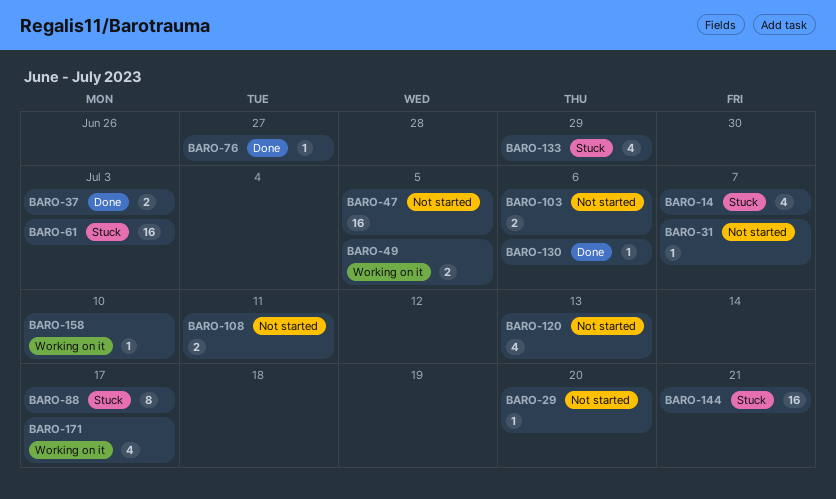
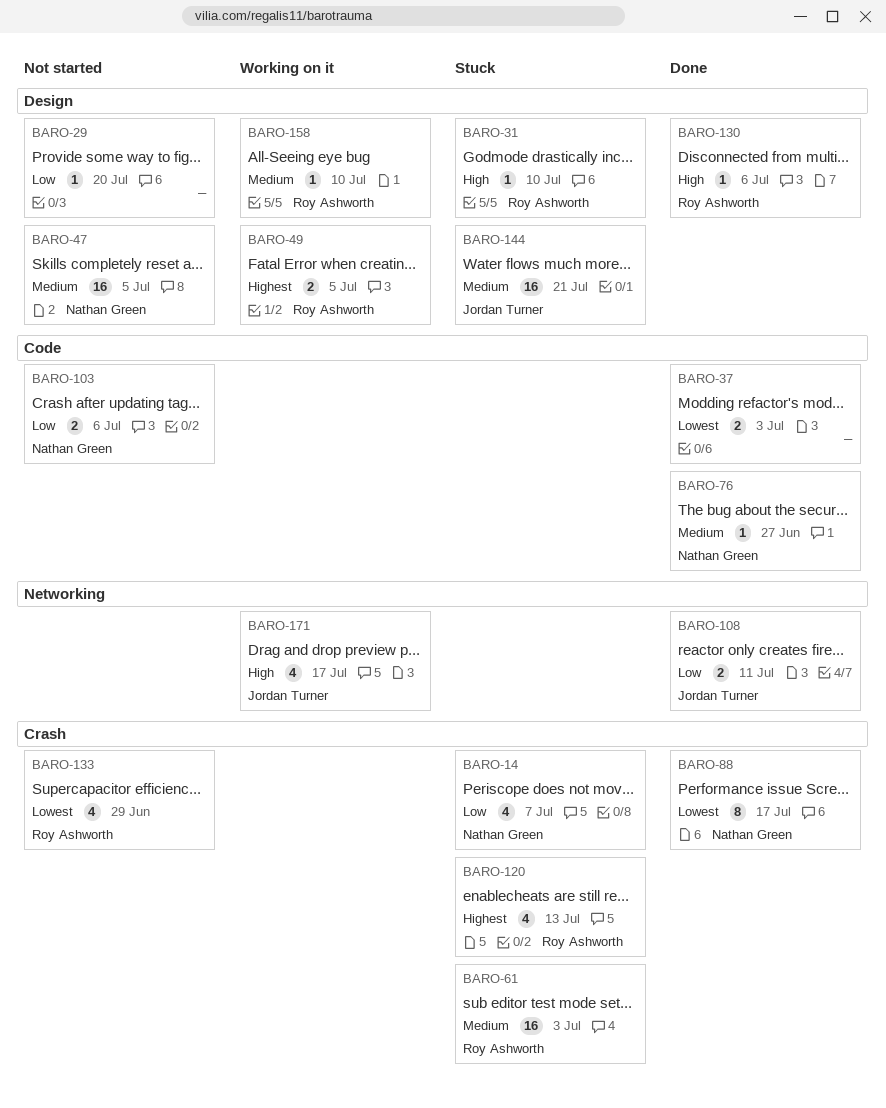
BARO-31, status: Not started -> Stuck
BARO-31, due: Jul 7 -> Jul 10
BARO-88, status: Stuck -> Done
BARO-108, status: Not started -> Done
BARO-120, status: Not started -> Stuck
BARO-133, status: Stuck -> Not started

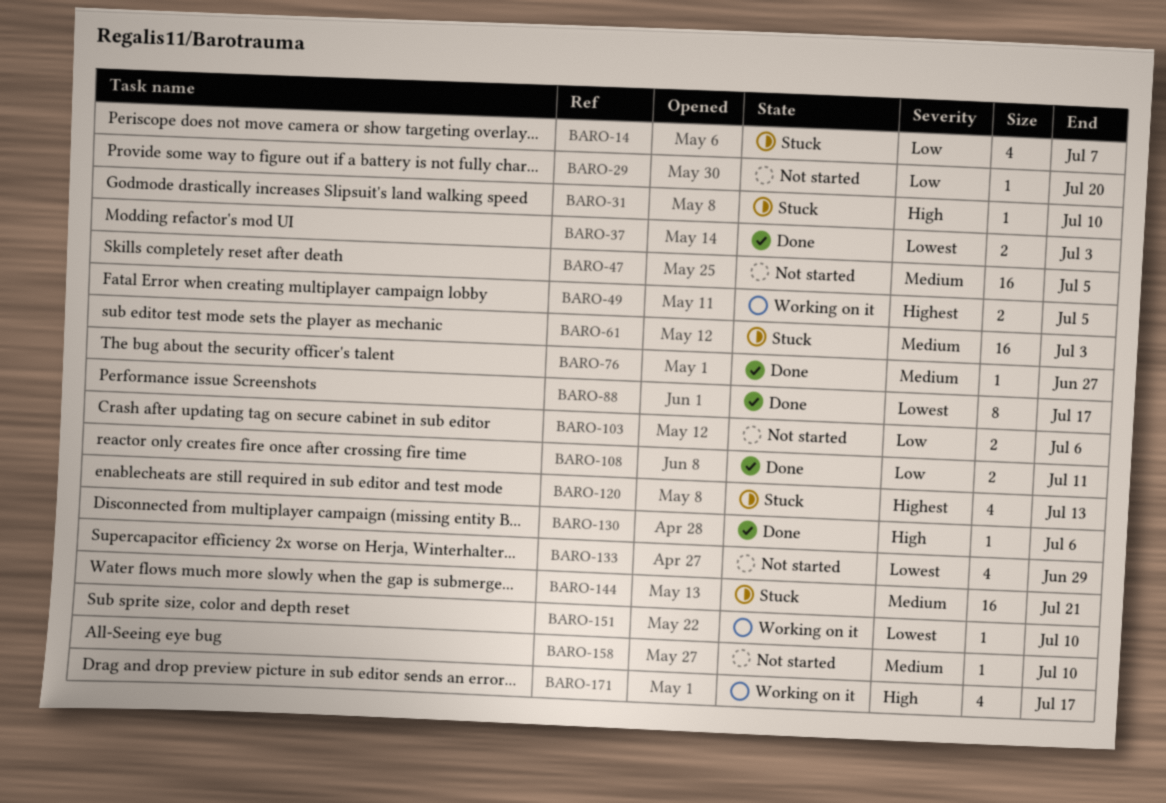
BARO-151: none -> present
BARO-158, status: Working on it -> Not started

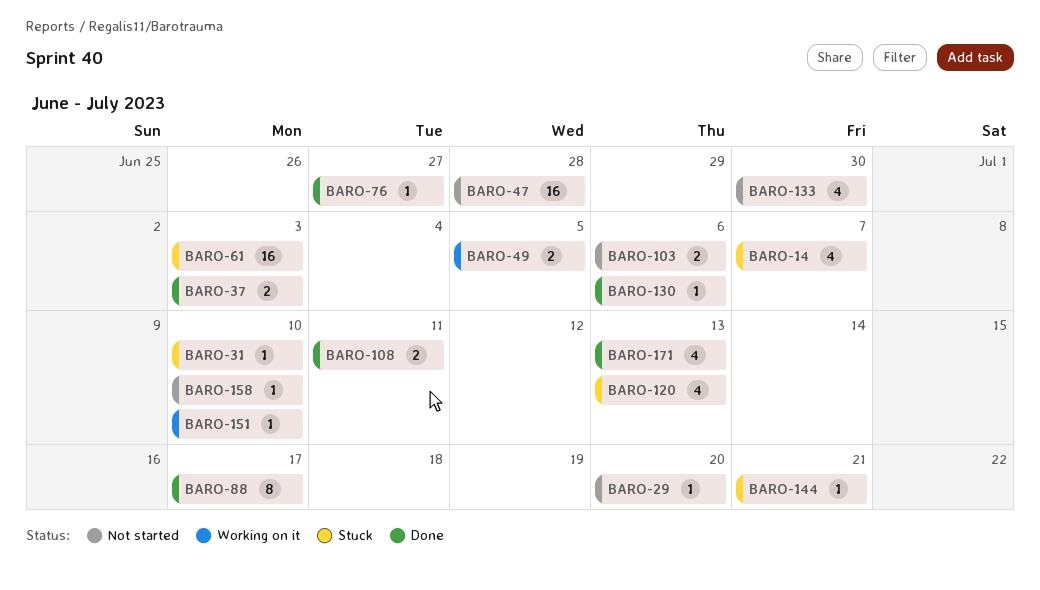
BARO-47, due: Jul 5 -> Jun 28
BARO-133, due: Jun 29 -> Jun 30
BARO-144, estimate: 16 -> 1
BARO-171, status: Working on it -> Done
BARO-171, due: Jul 17 -> Jul 13

